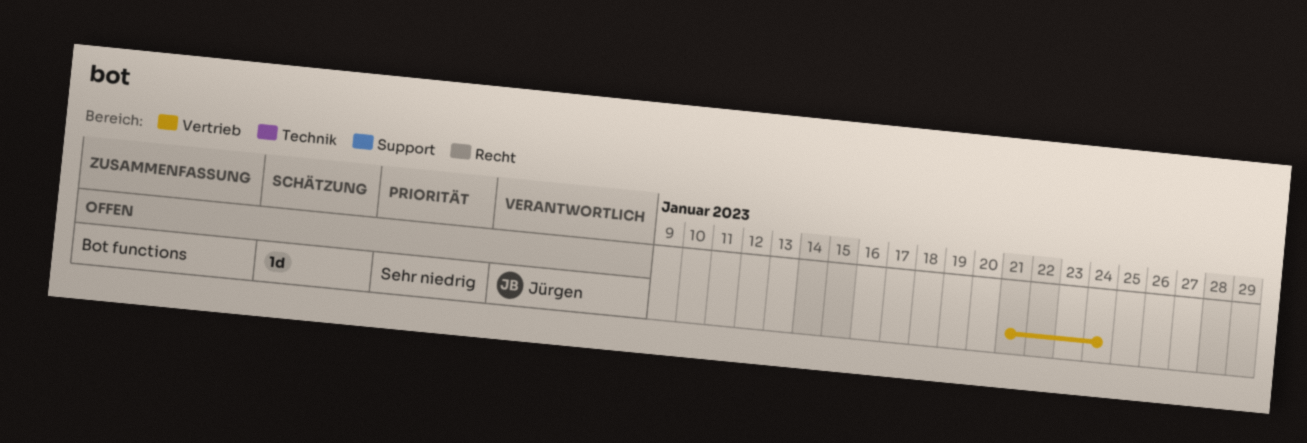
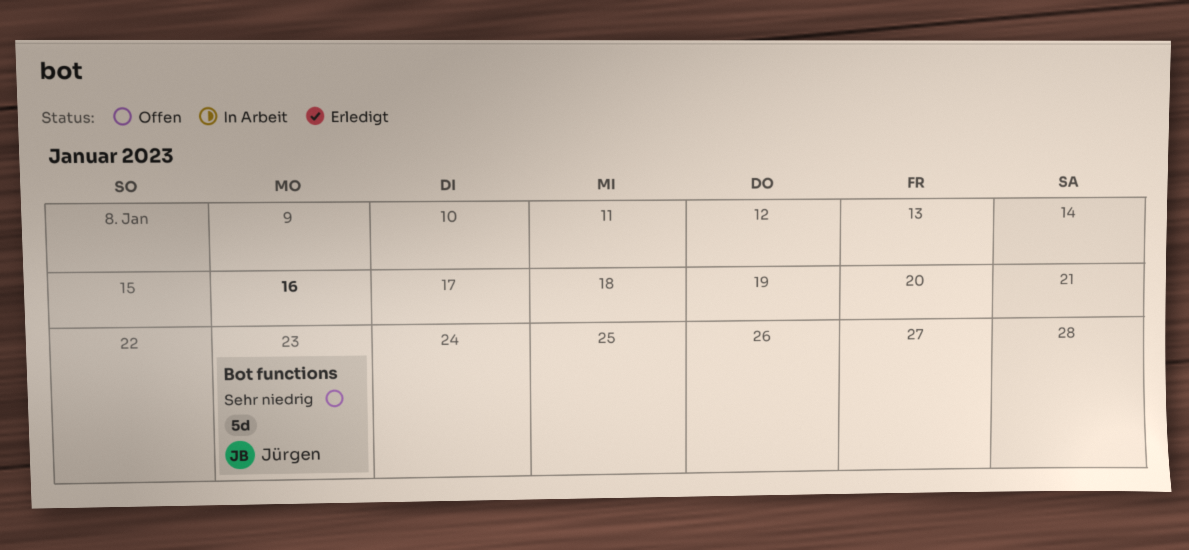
Bot functions, estimate: 1d -> 5d
Bot functions, due: Jan 24 -> Jan 23

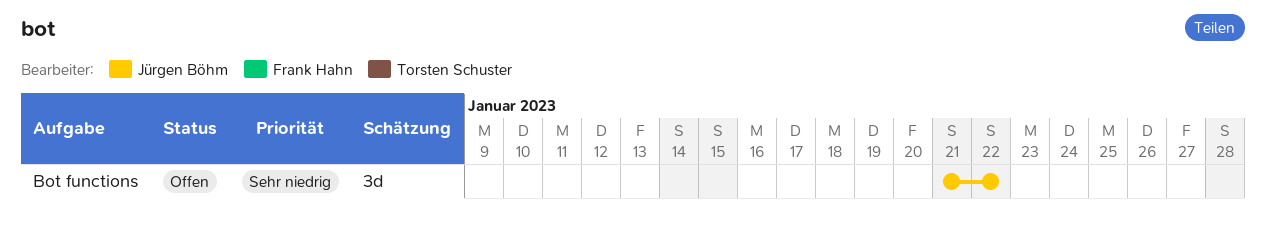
Bot functions, estimate: 5d -> 3d
Bot functions, due: Jan 23 -> Jan 22

